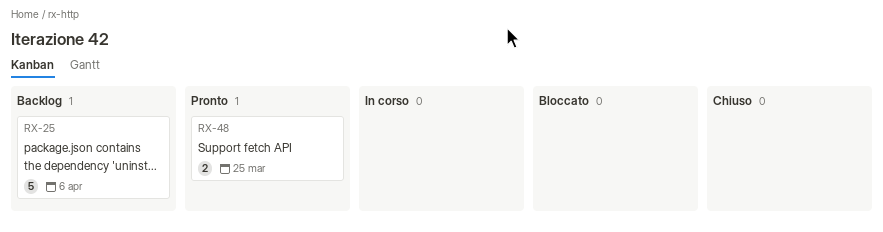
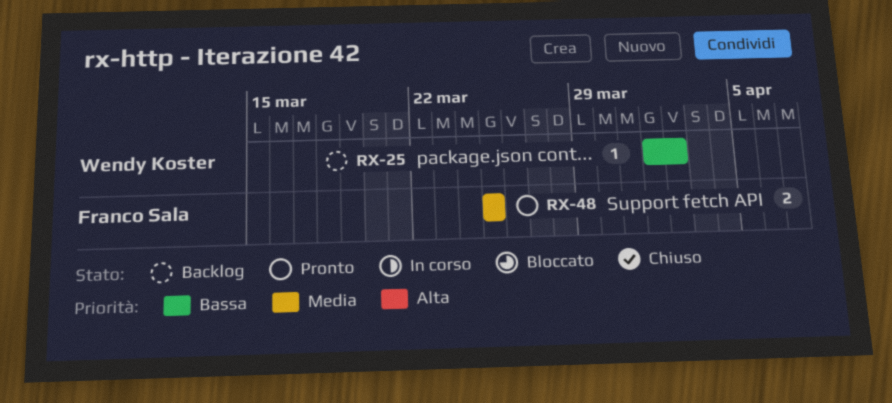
RX-25, estimate: 5 -> 1
RX-25, due: Apr 6 -> Apr 2

